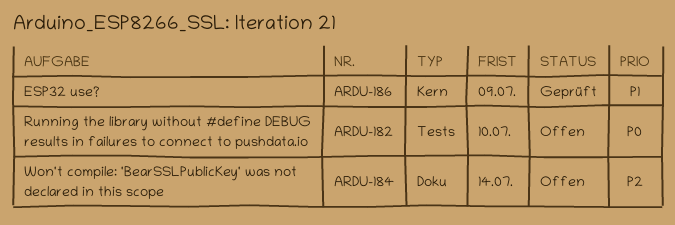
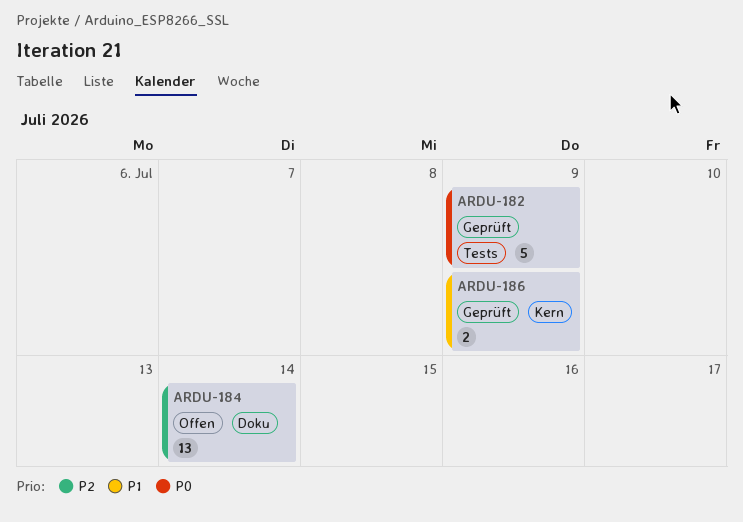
ARDU-182, status: Offen -> Geprüft
ARDU-182, due: Jul 10 -> Jul 9

